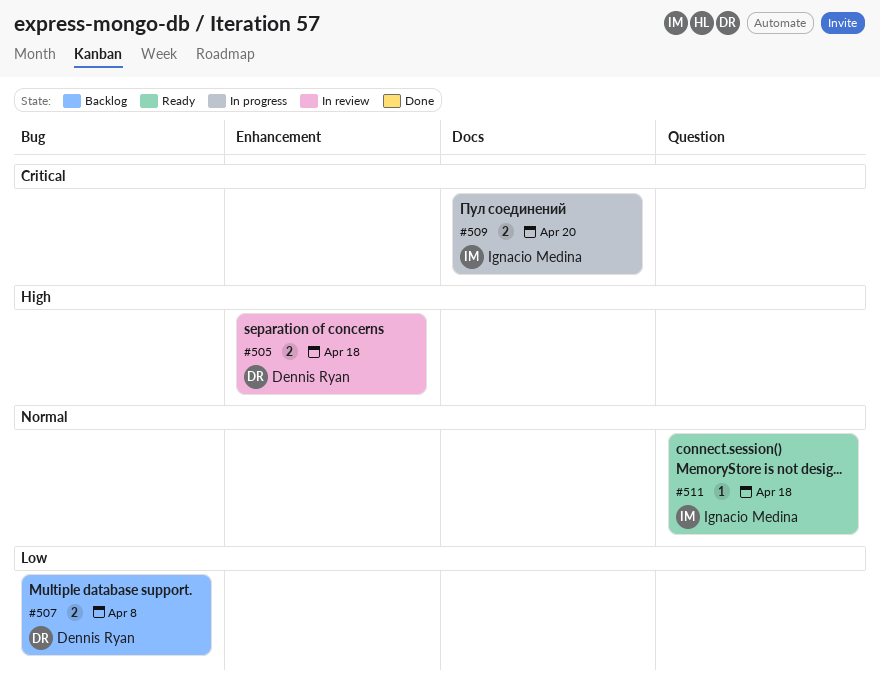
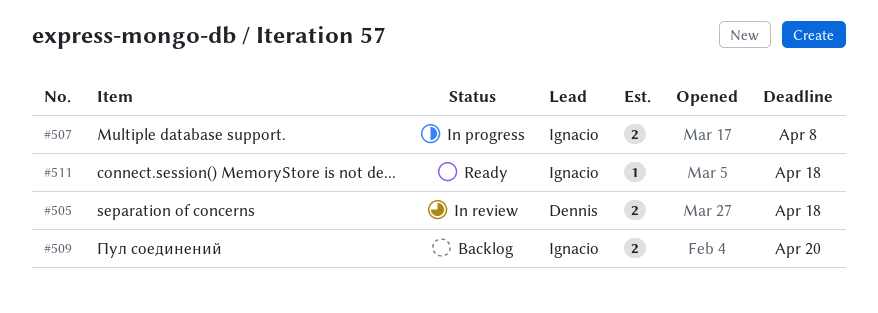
#507, status: Backlog -> In progress
#507, owner: Dennis Ryan -> Ignacio Medina
#509, status: In progress -> Backlog

